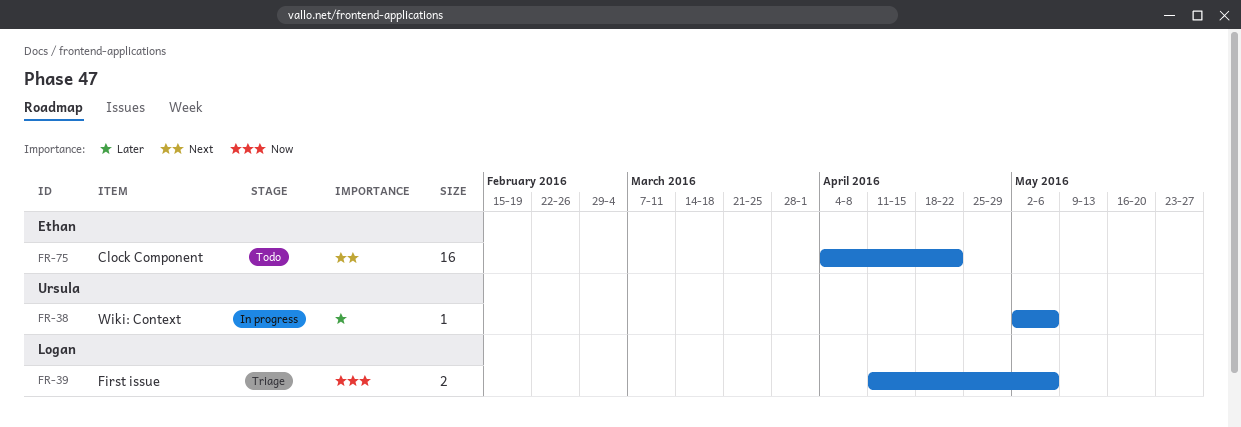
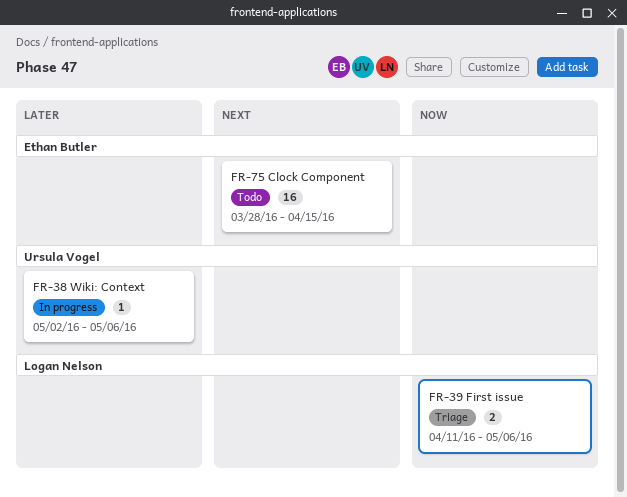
FR-75, start: Apr 4 -> Mar 28
FR-75, due: Apr 22 -> Apr 15

